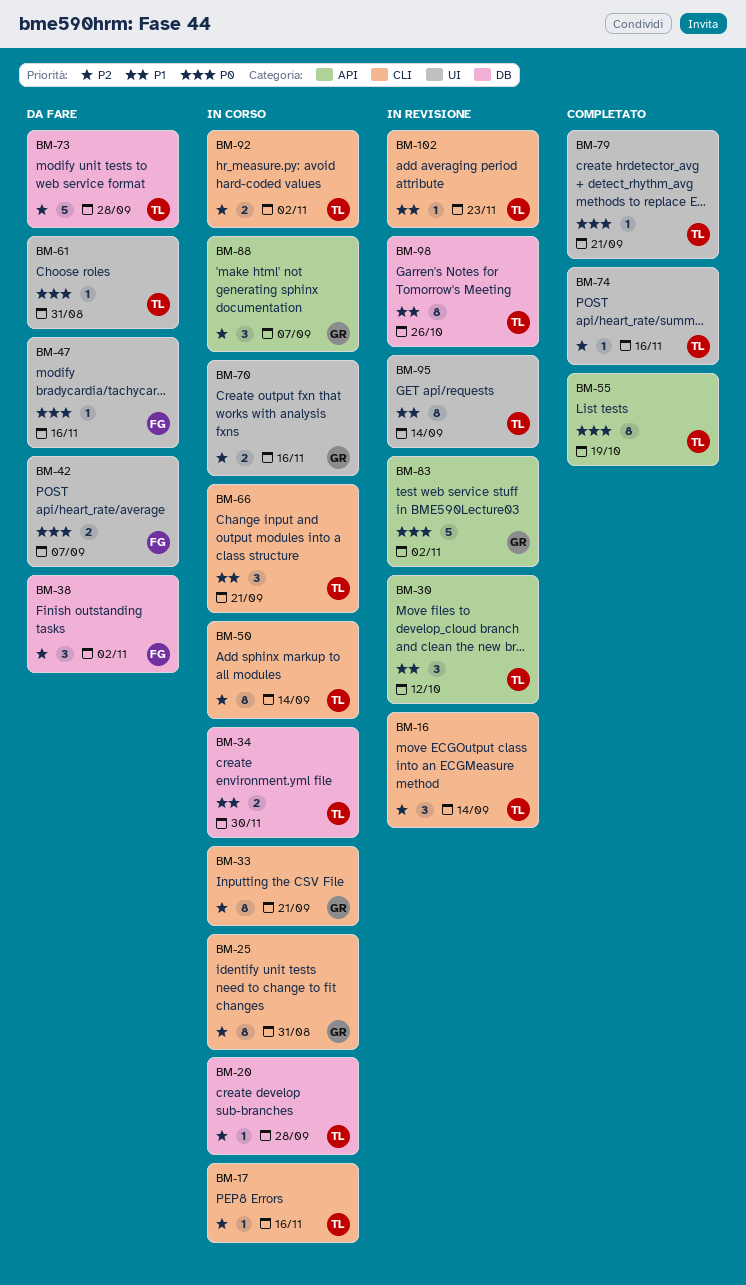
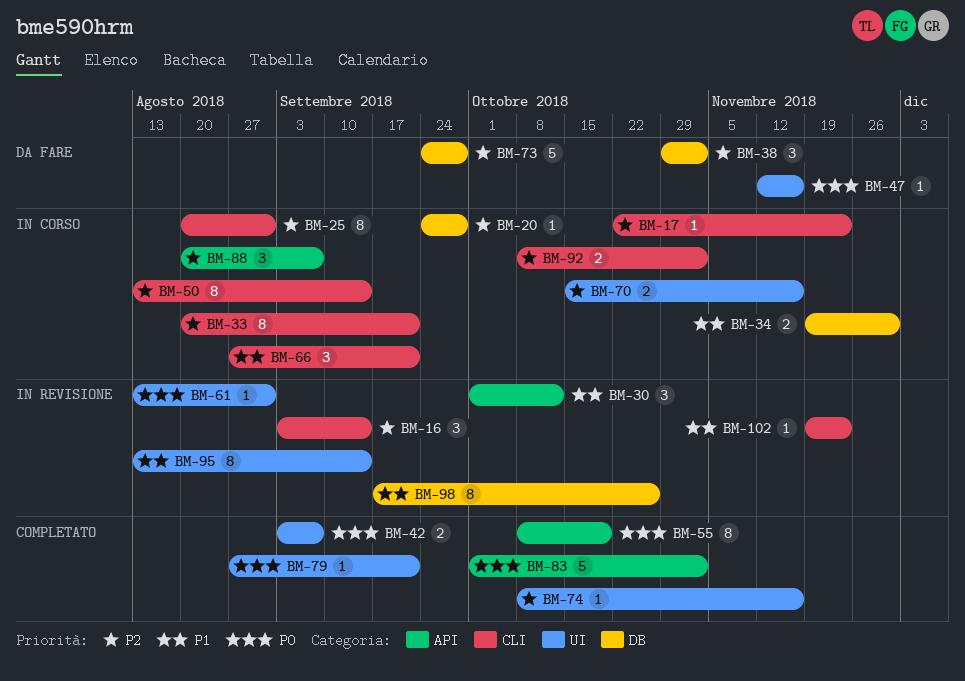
BM-17, due: Nov 16 -> Nov 23
BM-42, status: Da fare -> Completato
BM-61, status: Da fare -> In revisione
BM-83, status: In revisione -> Completato

